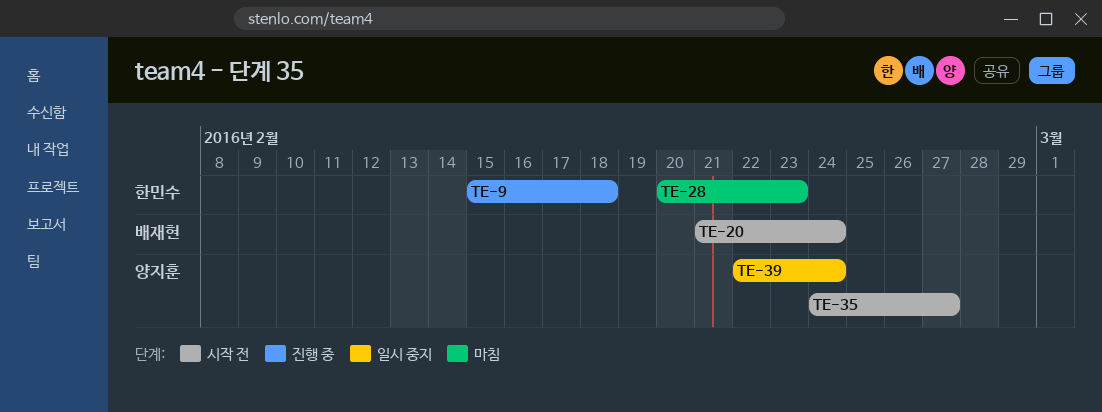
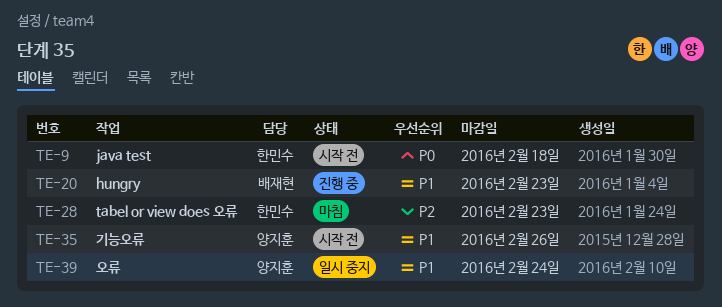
TE-9, status: 진행 중 -> 시작 전
TE-20, status: 시작 전 -> 진행 중
TE-20, due: Feb 24 -> Feb 23
TE-35, due: Feb 27 -> Feb 26

